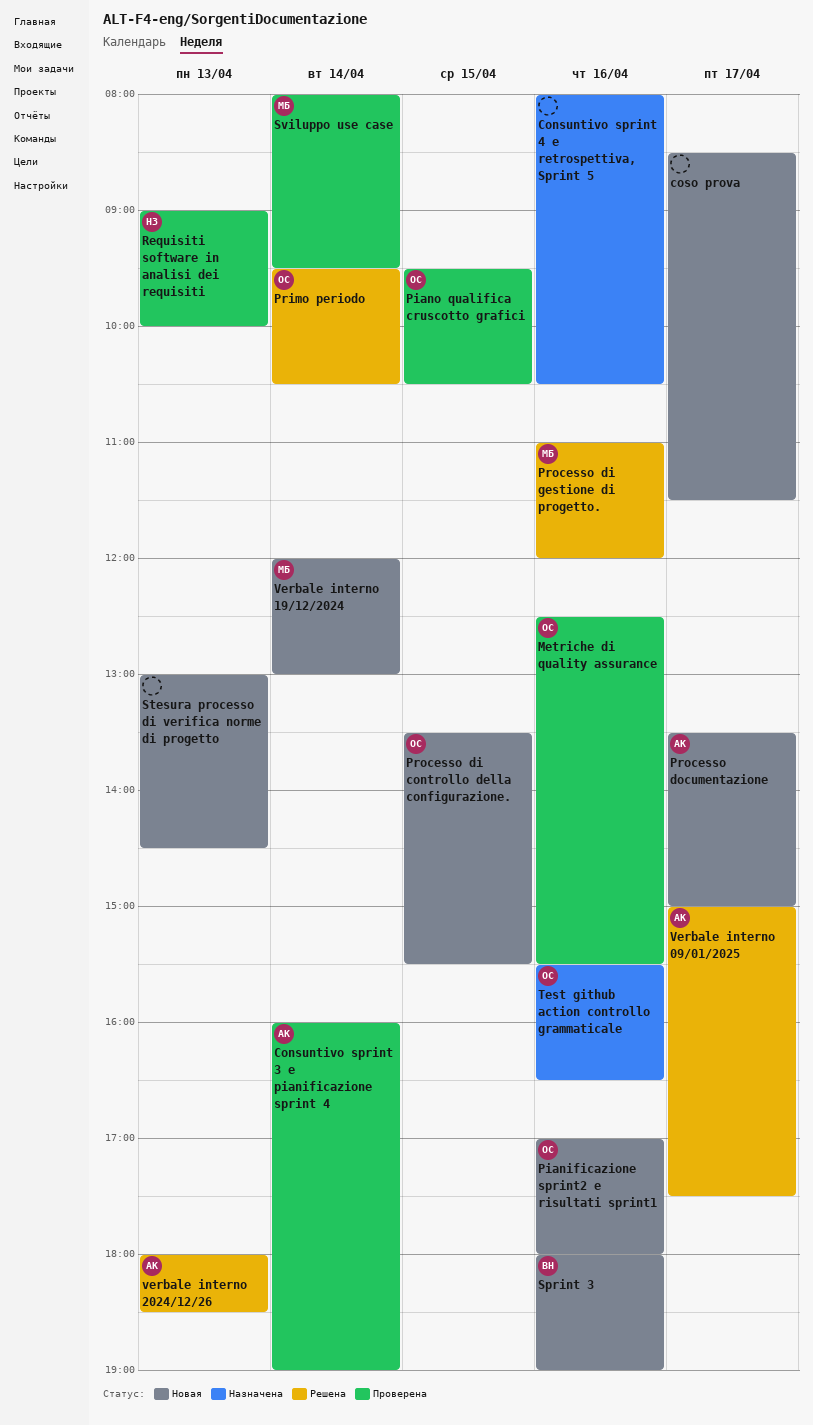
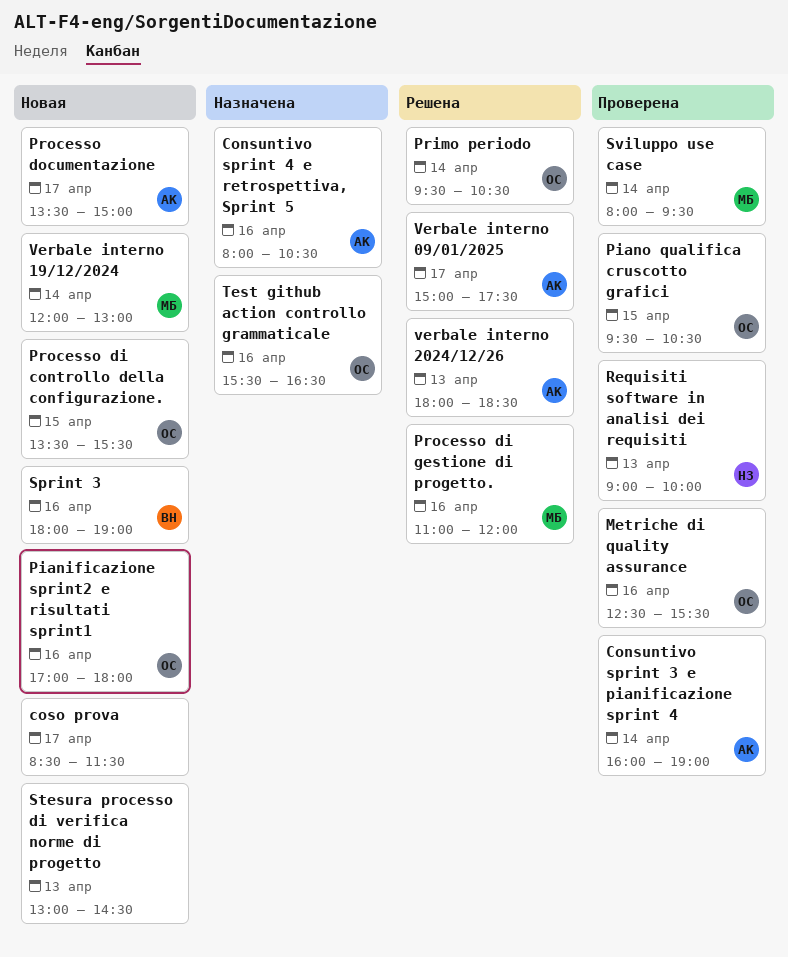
Consuntivo sprint 4 e retrospettiva, Sprint 5, owner: none -> АК

